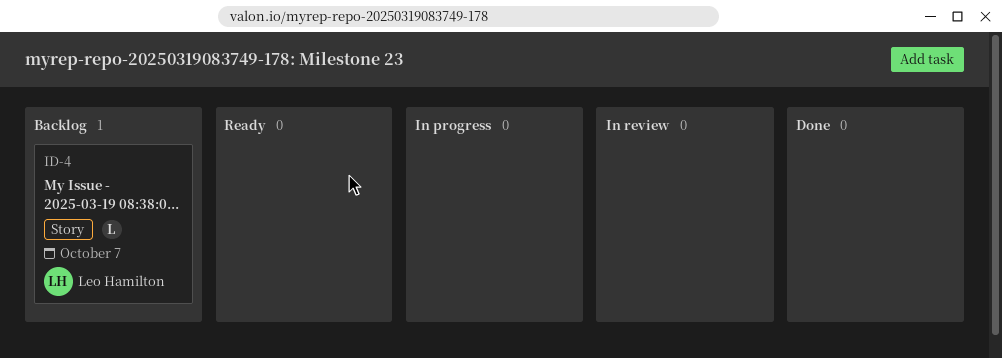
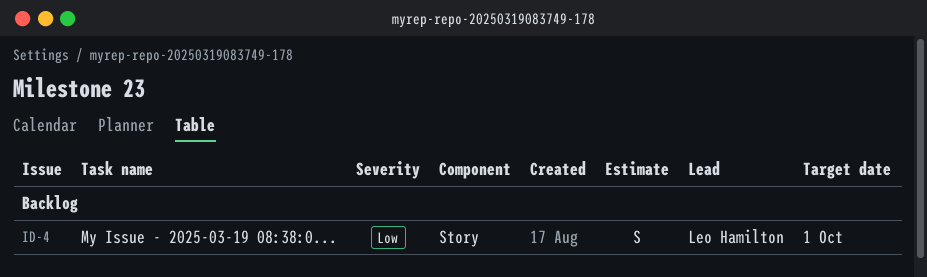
ID-4, estimate: L -> S
ID-4, due: Oct 7 -> Oct 1

